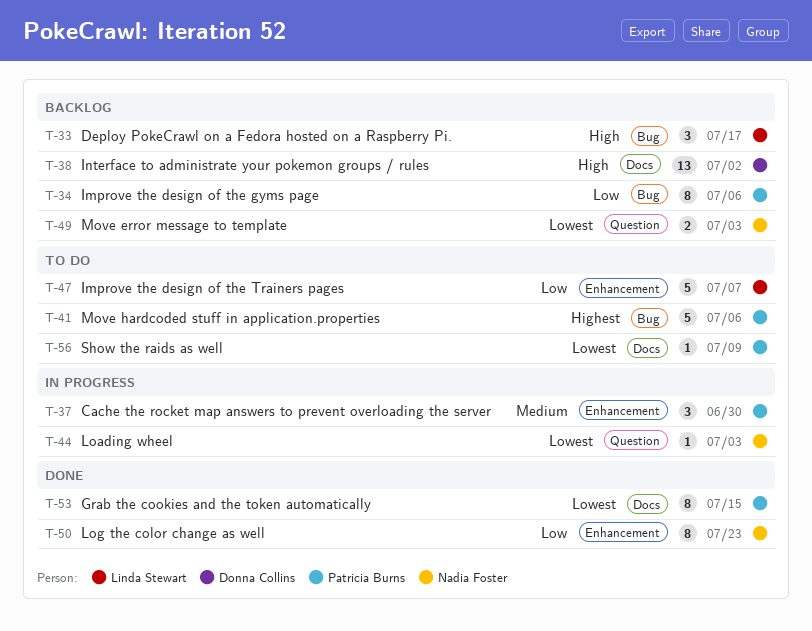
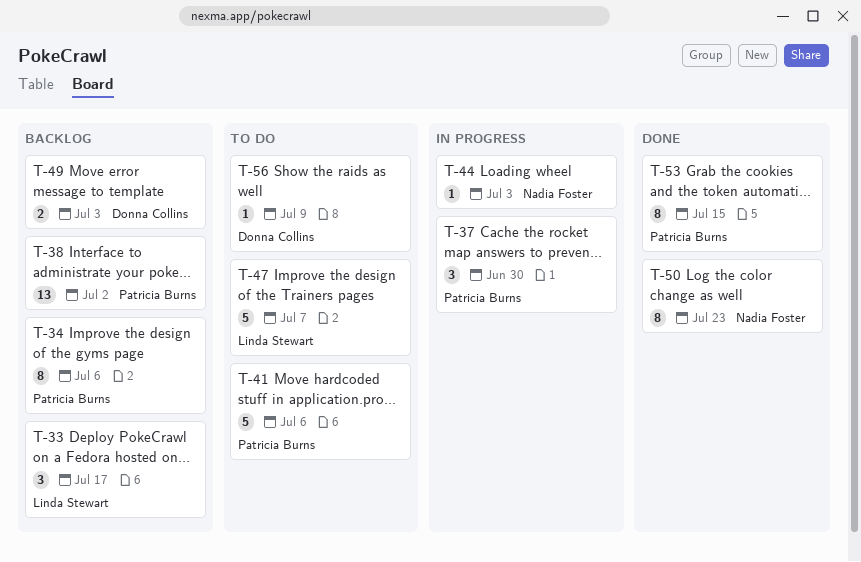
T-38, owner: Donna Collins -> Patricia Burns
T-49, owner: Nadia Foster -> Donna Collins
T-56, owner: Patricia Burns -> Donna Collins

